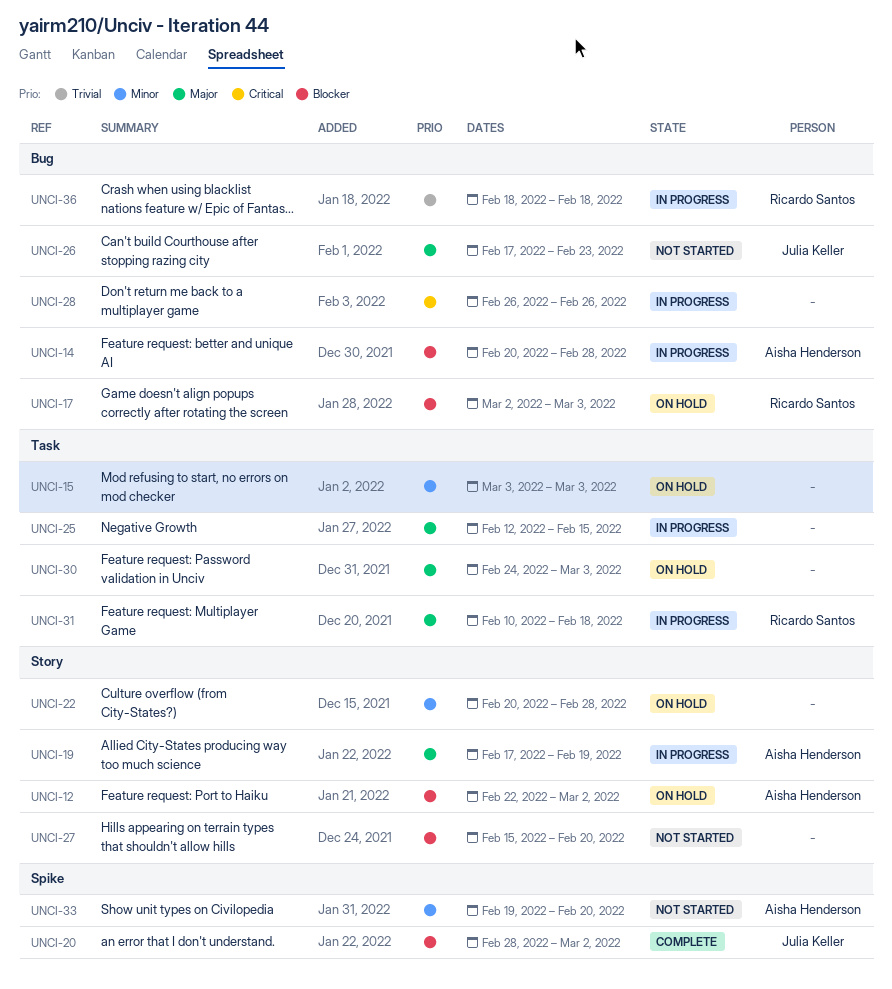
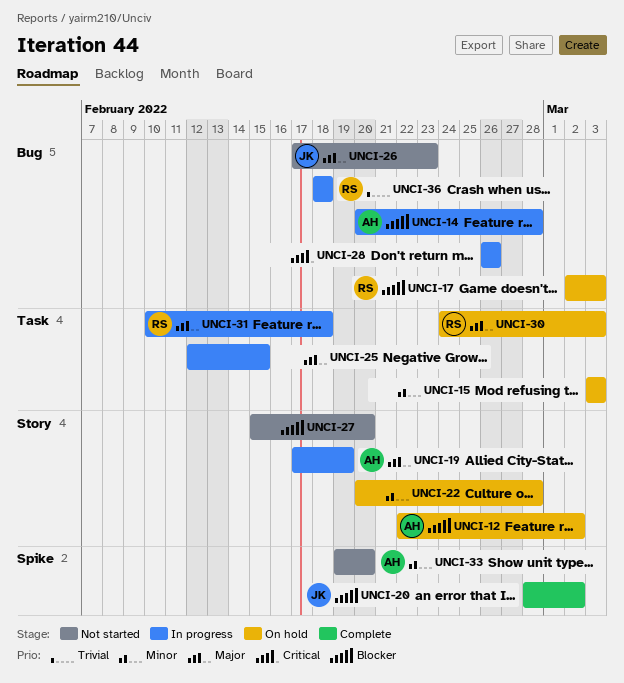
UNCI-30, owner: none -> Ricardo Santos

